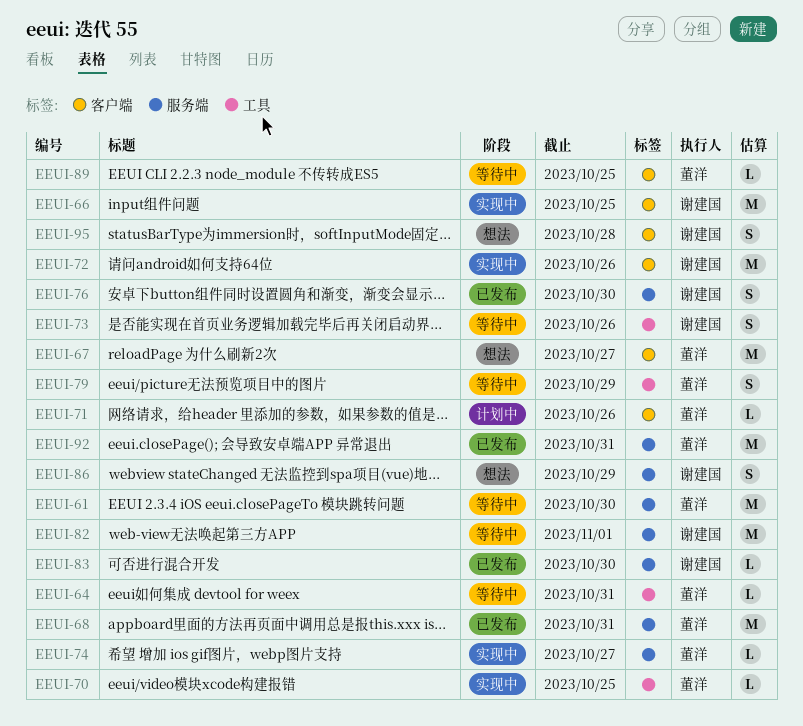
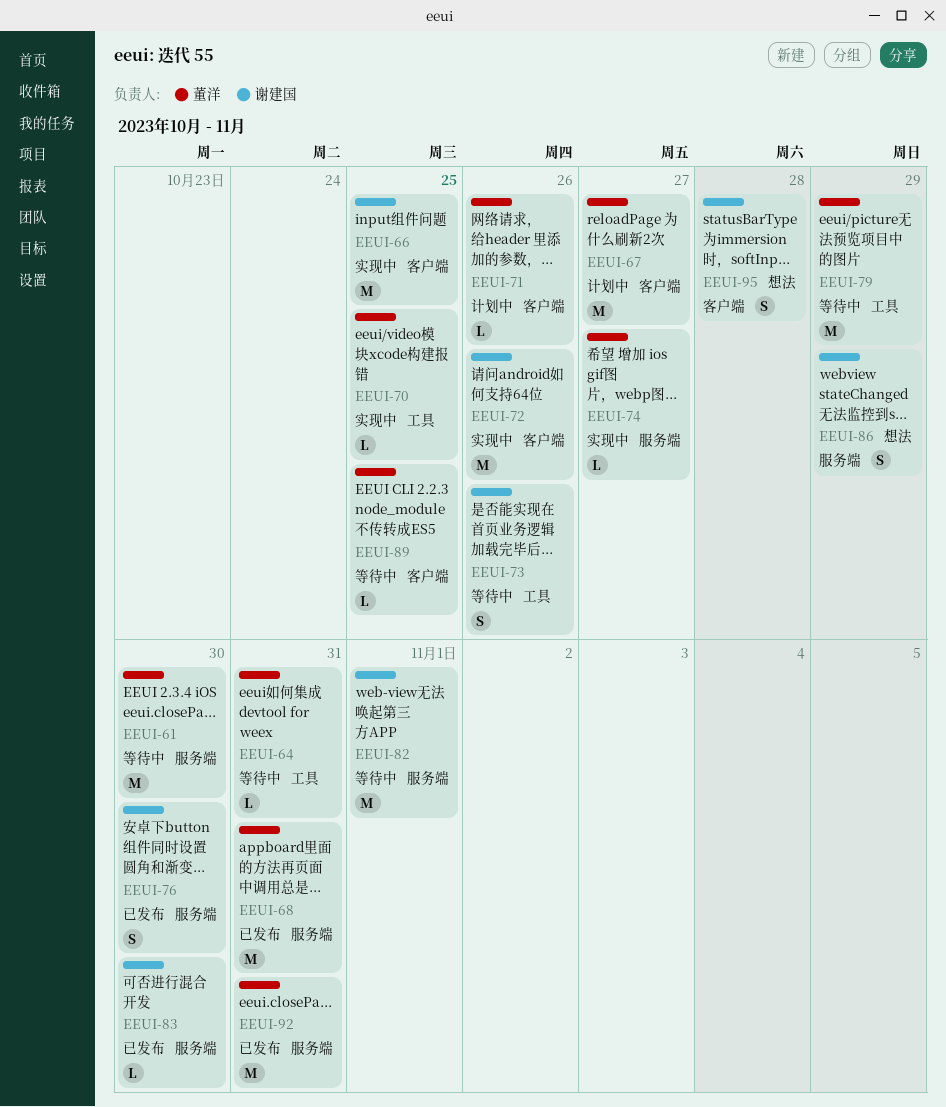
EEUI-67, status: 想法 -> 计划中
EEUI-79, estimate: S -> M

